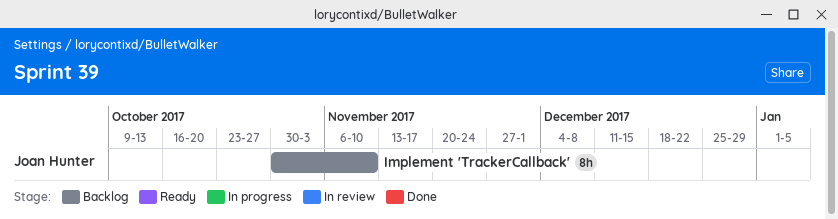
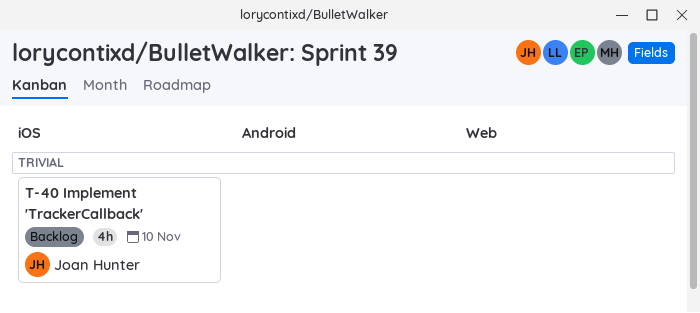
Implement 'TrackerCallback', estimate: 8h -> 4h

